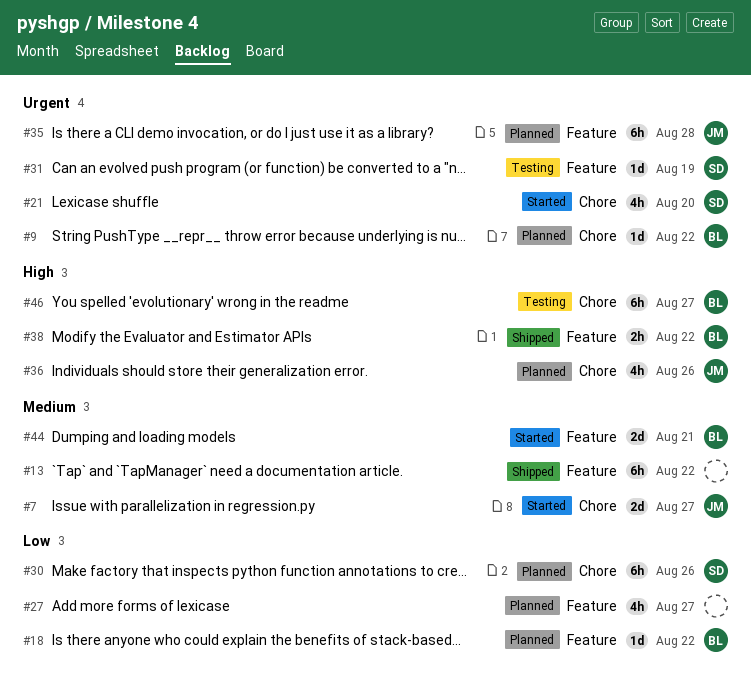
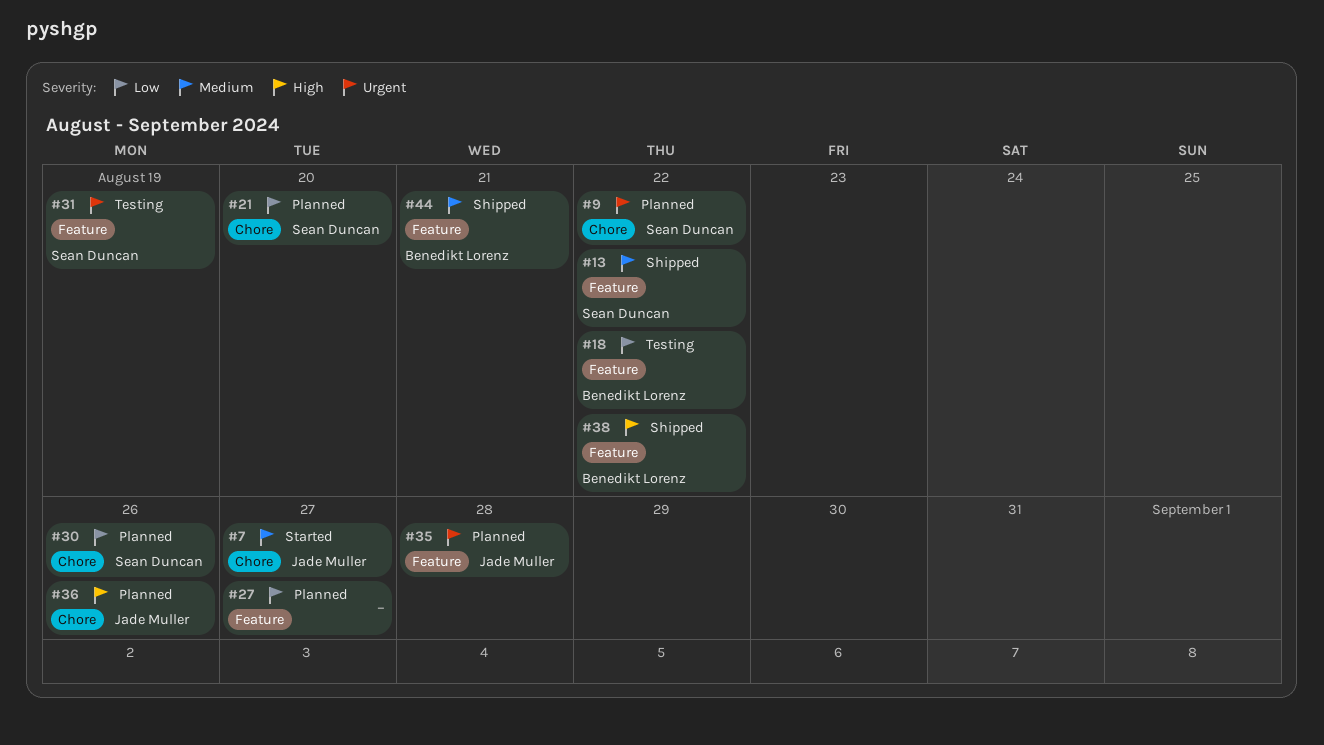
#9, owner: Benedikt Lorenz -> Sean Duncan
#13, owner: none -> Sean Duncan
#18, status: Planned -> Testing
#21, status: Started -> Planned
#21, priority: Urgent -> Low
#44, status: Started -> Shipped
#46: present -> none

